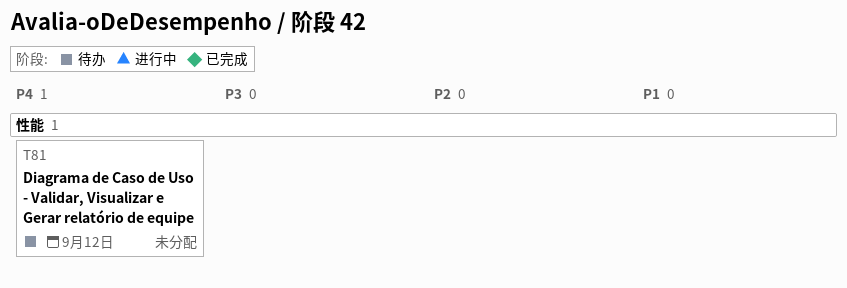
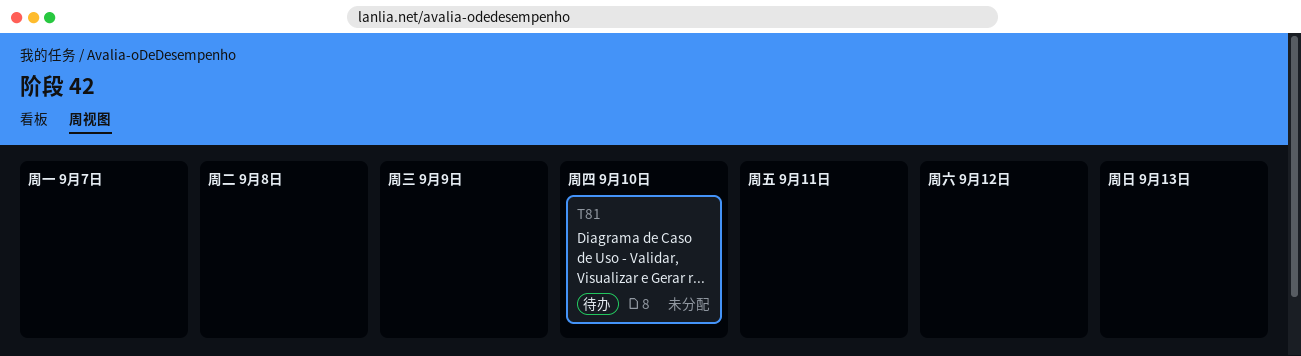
T81, due: Sep 12 -> Sep 10

